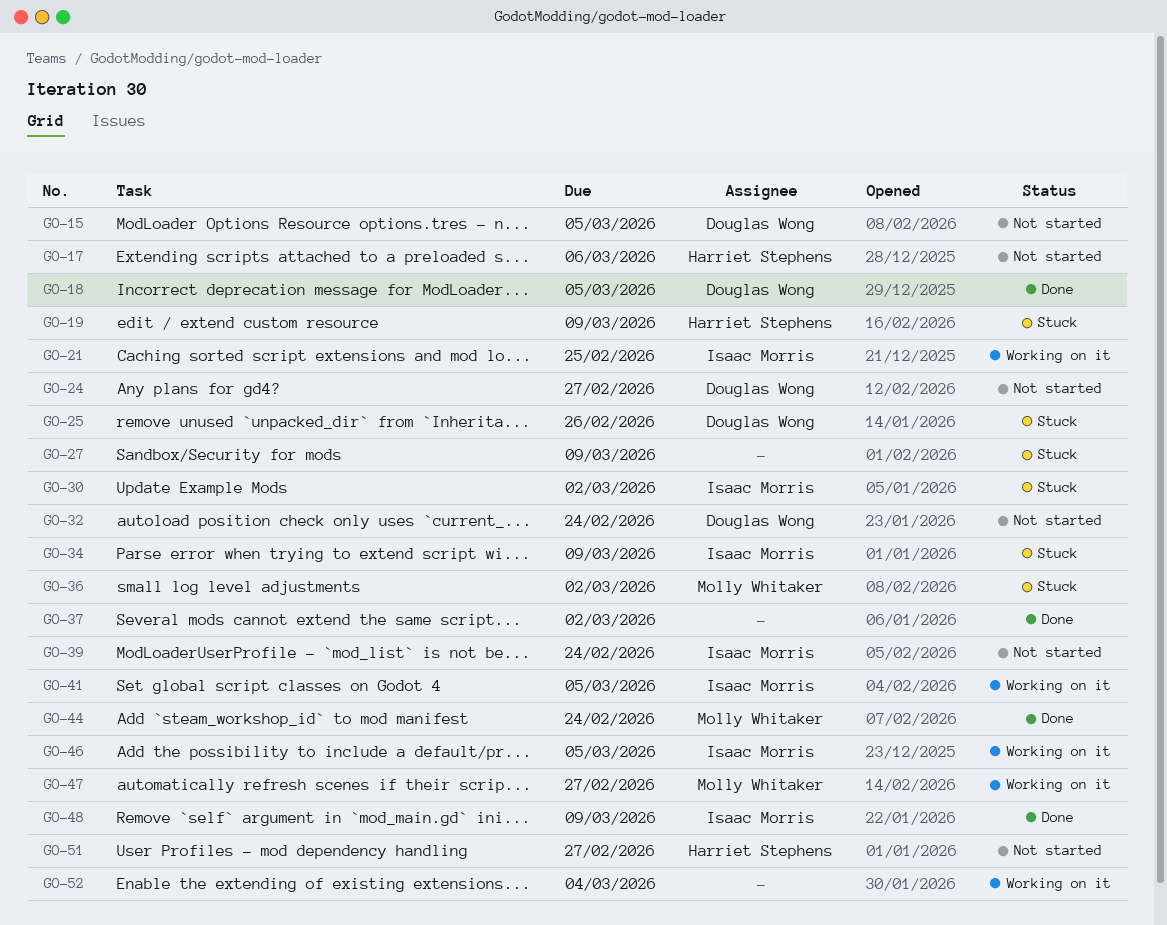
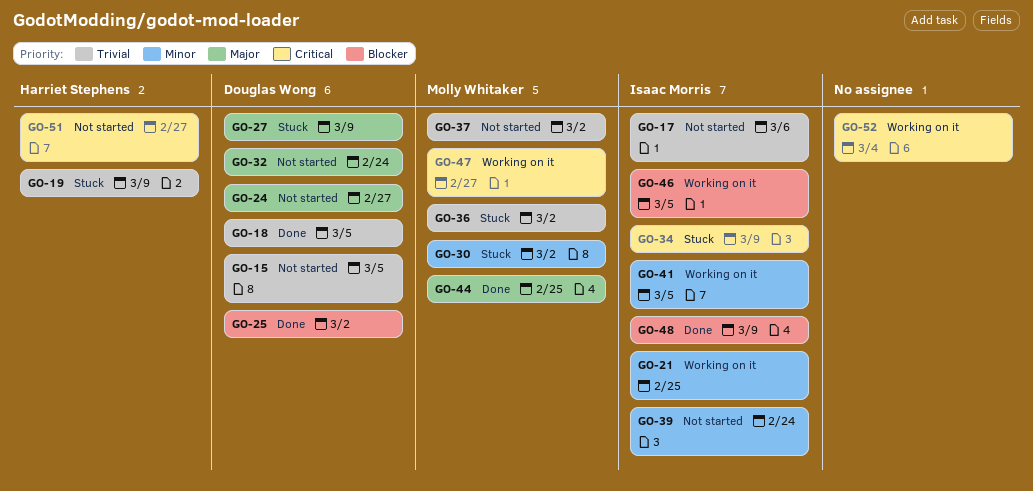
GO-17, owner: Harriet Stephens -> Isaac Morris
GO-25, status: Stuck -> Done
GO-25, due: Feb 26 -> Mar 2
GO-27, owner: none -> Douglas Wong
GO-30, owner: Isaac Morris -> Molly Whitaker
GO-37, status: Done -> Not started
GO-37, owner: none -> Molly Whitaker
GO-44, due: Feb 24 -> Feb 25

